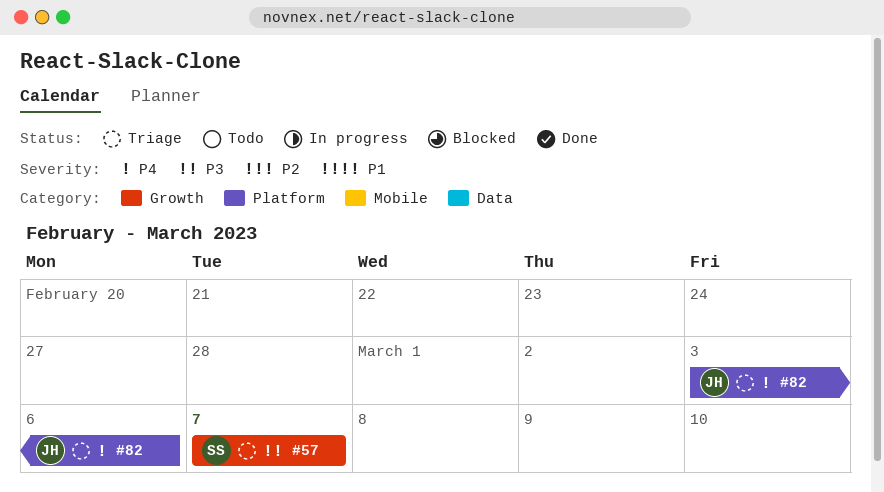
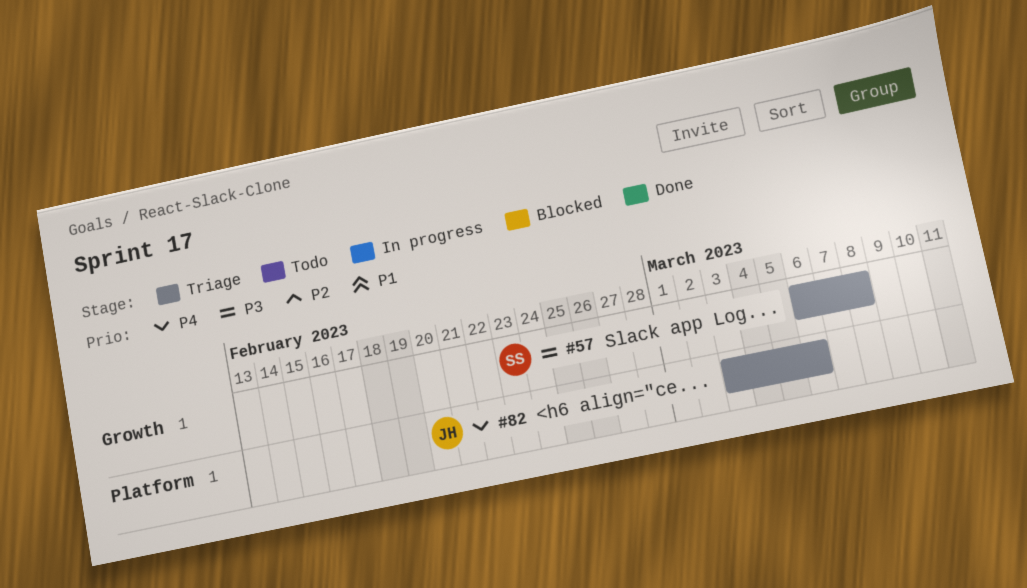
#57, start: Mar 7 -> Mar 6
#57, due: Mar 7 -> Mar 8

